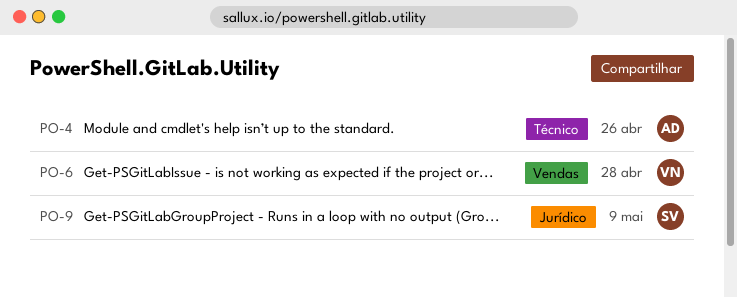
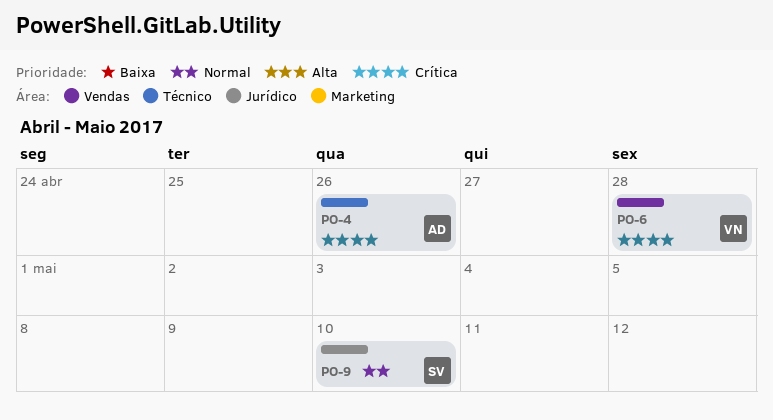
PO-9, due: May 9 -> May 10

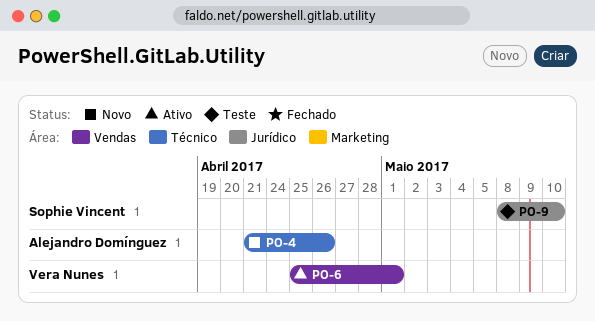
PO-6, due: Apr 28 -> May 1

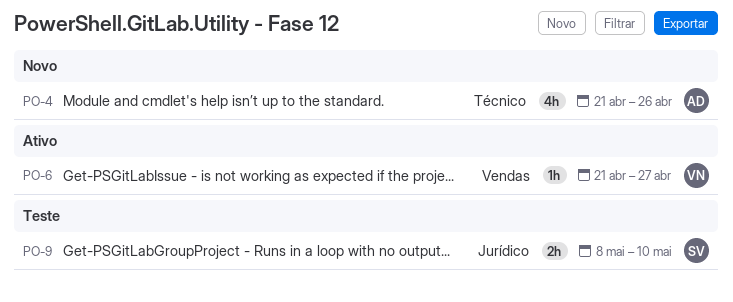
PO-6, start: Apr 25 -> Apr 21
PO-6, due: May 1 -> Apr 27

